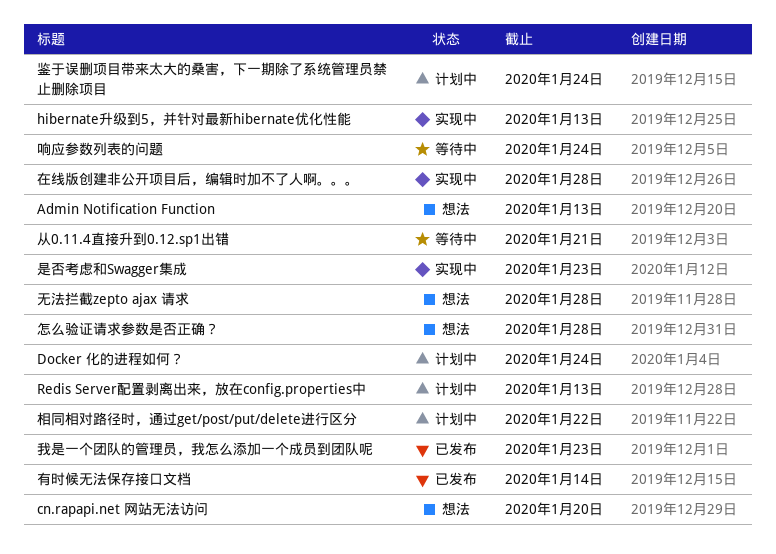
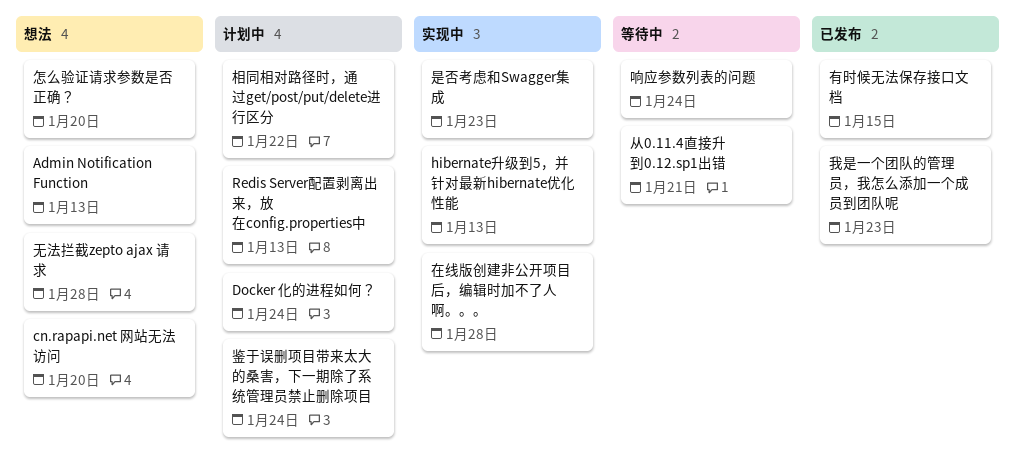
怎么验证请求参数是否正确？, due: Jan 28 -> Jan 20
有时候无法保存接口文档, due: Jan 14 -> Jan 15

